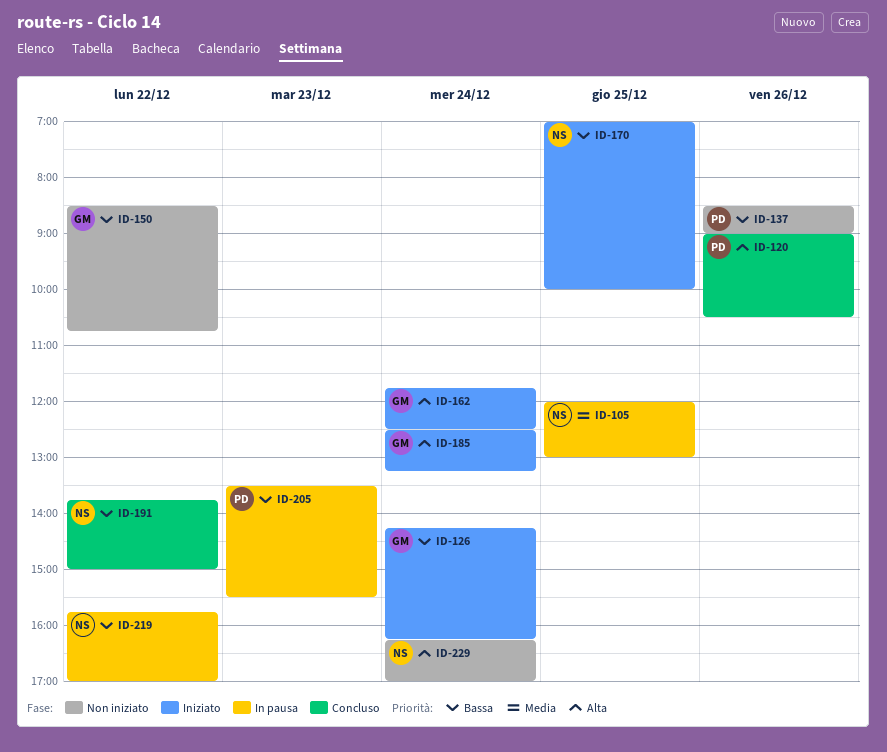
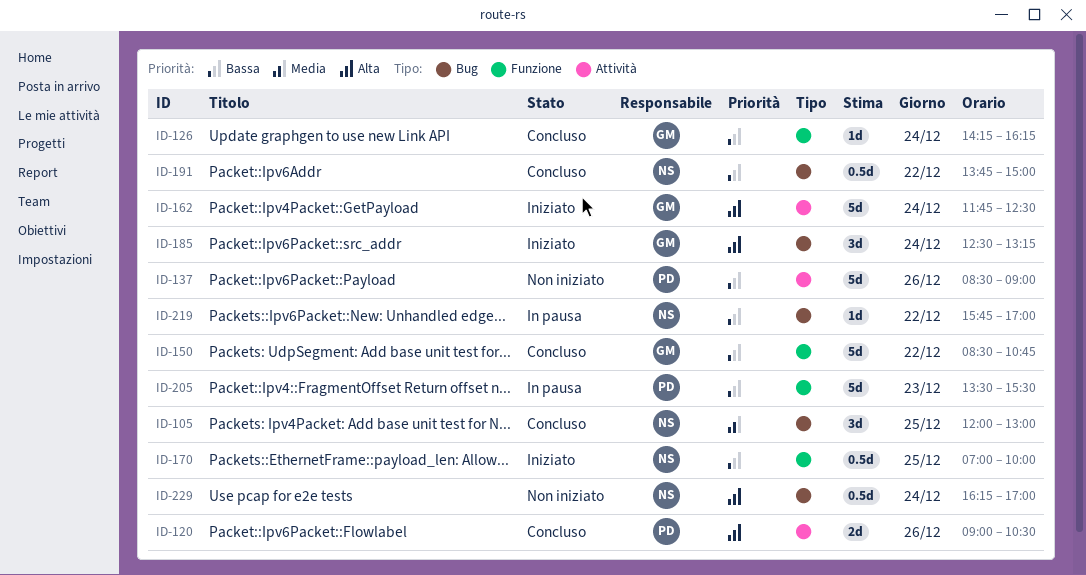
ID-105, status: In pausa -> Concluso
ID-126, status: Iniziato -> Concluso
ID-150, status: Non iniziato -> Concluso

